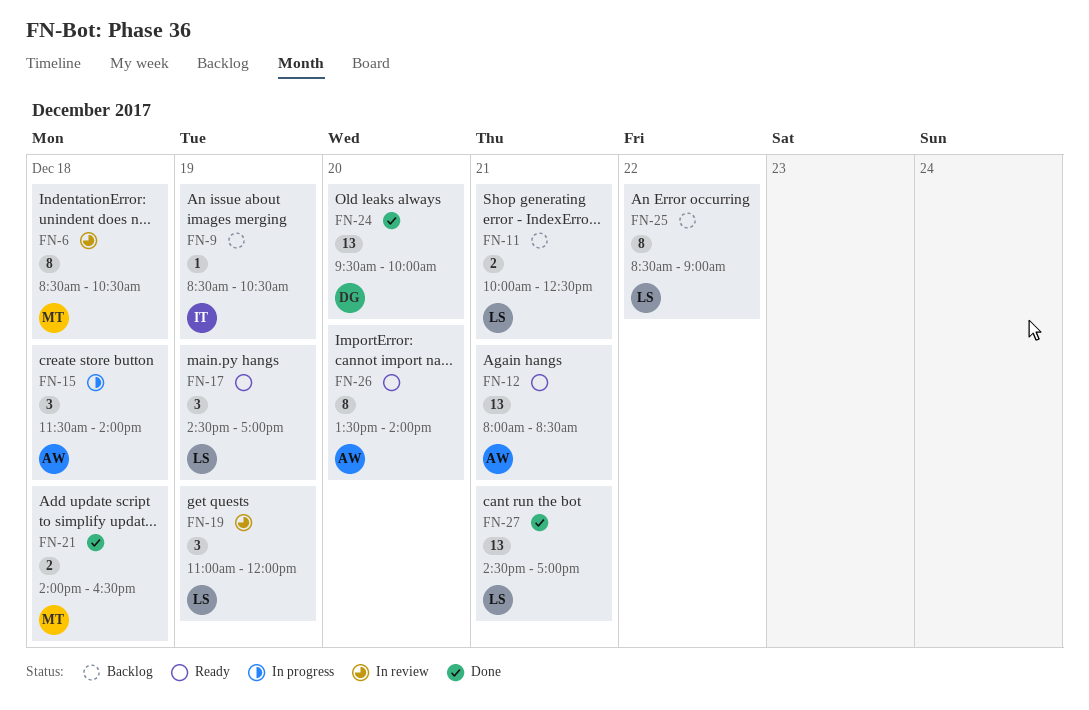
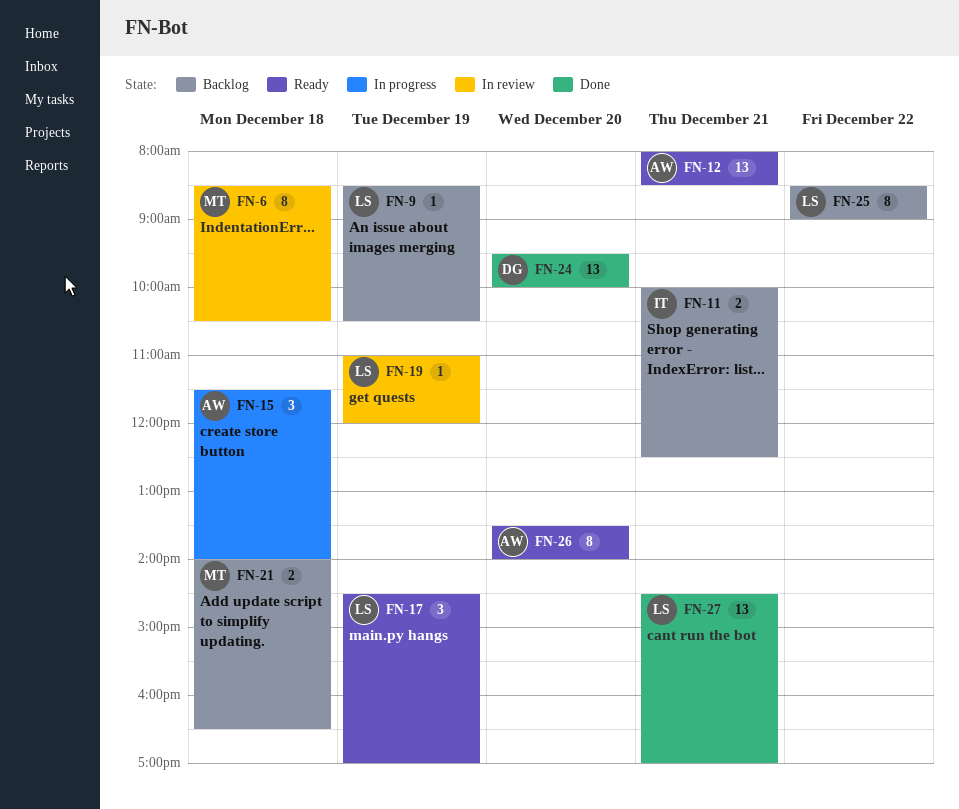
FN-9, owner: IT -> LS
FN-11, owner: LS -> IT
FN-19, estimate: 3 -> 1
FN-21, status: Done -> Backlog

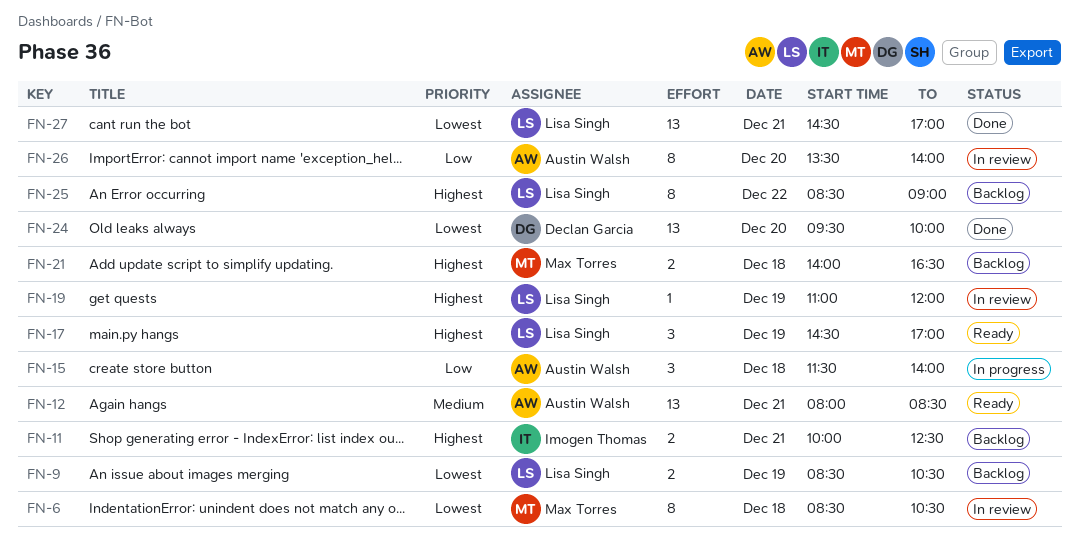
FN-9, estimate: 1 -> 2
FN-26, status: Ready -> In review

